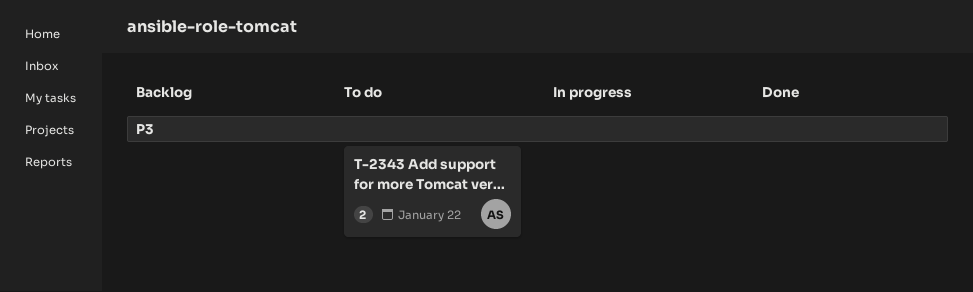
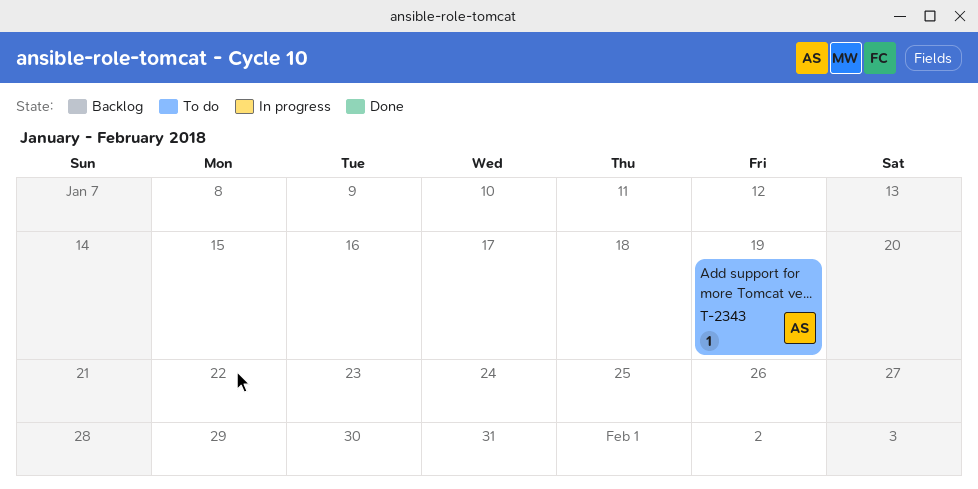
T-2343, estimate: 2 -> 1
T-2343, due: Jan 22 -> Jan 19

